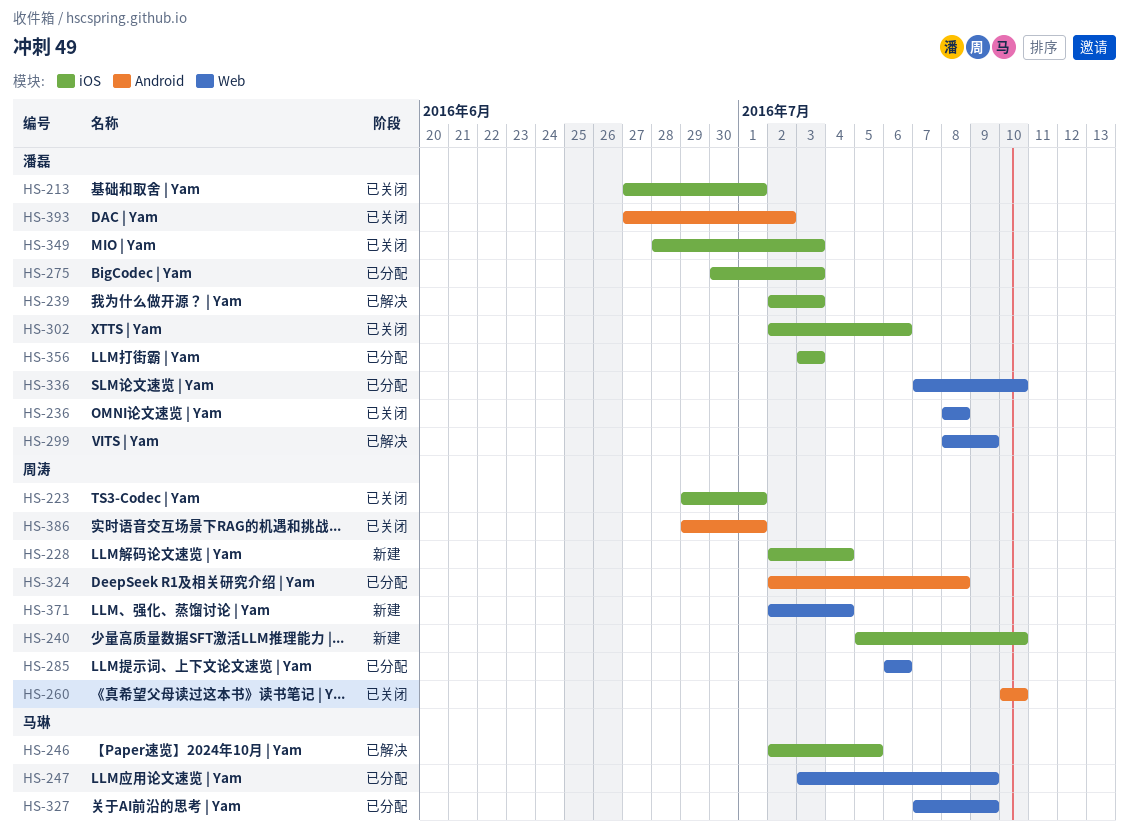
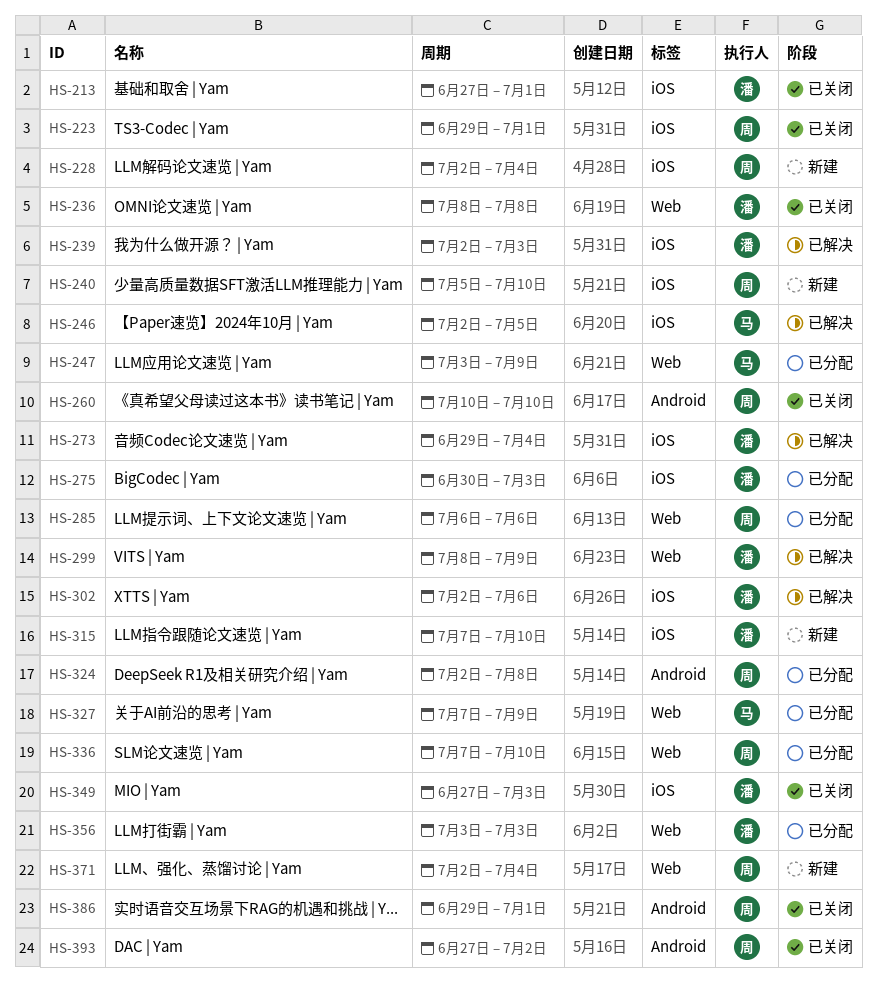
HS-273: none -> present
HS-302, status: 已关闭 -> 已解决
HS-315: none -> present
HS-336, owner: 潘磊 -> 周涛
HS-349, start: Jun 28 -> Jun 27
HS-356, label: iOS -> Web
HS-393, owner: 潘磊 -> 周涛

